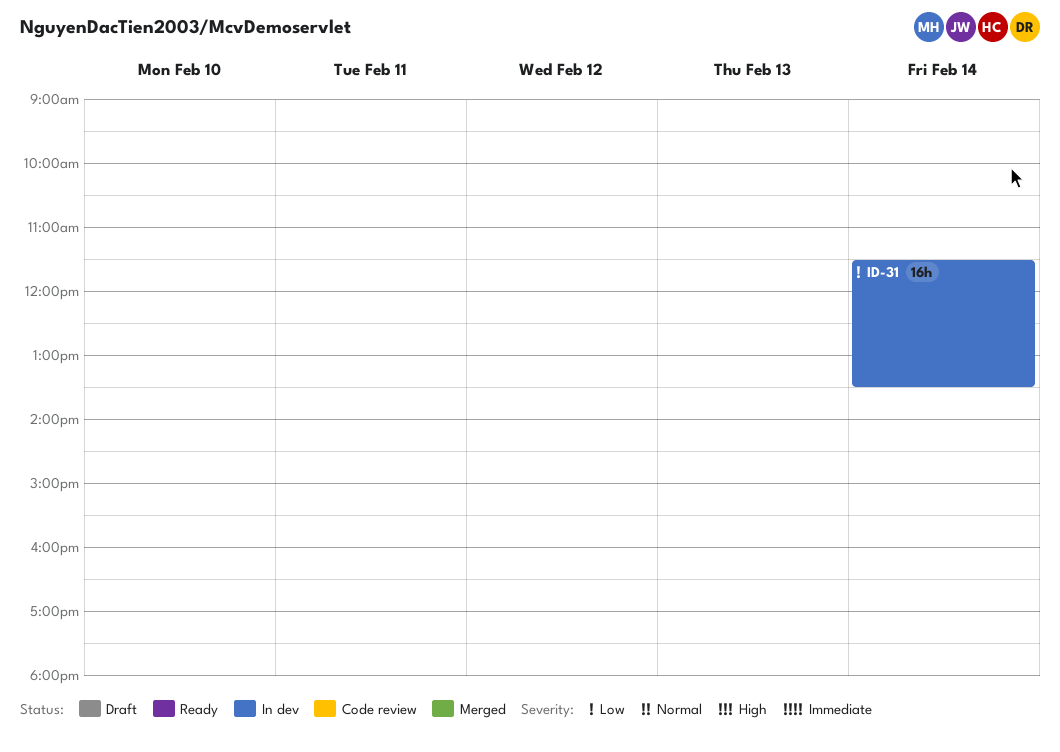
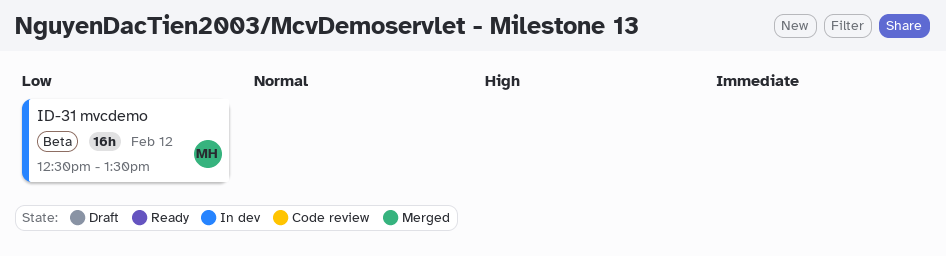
ID-31, day: Feb 14 -> Feb 12
ID-31, begins: 11:30 -> 12:30

